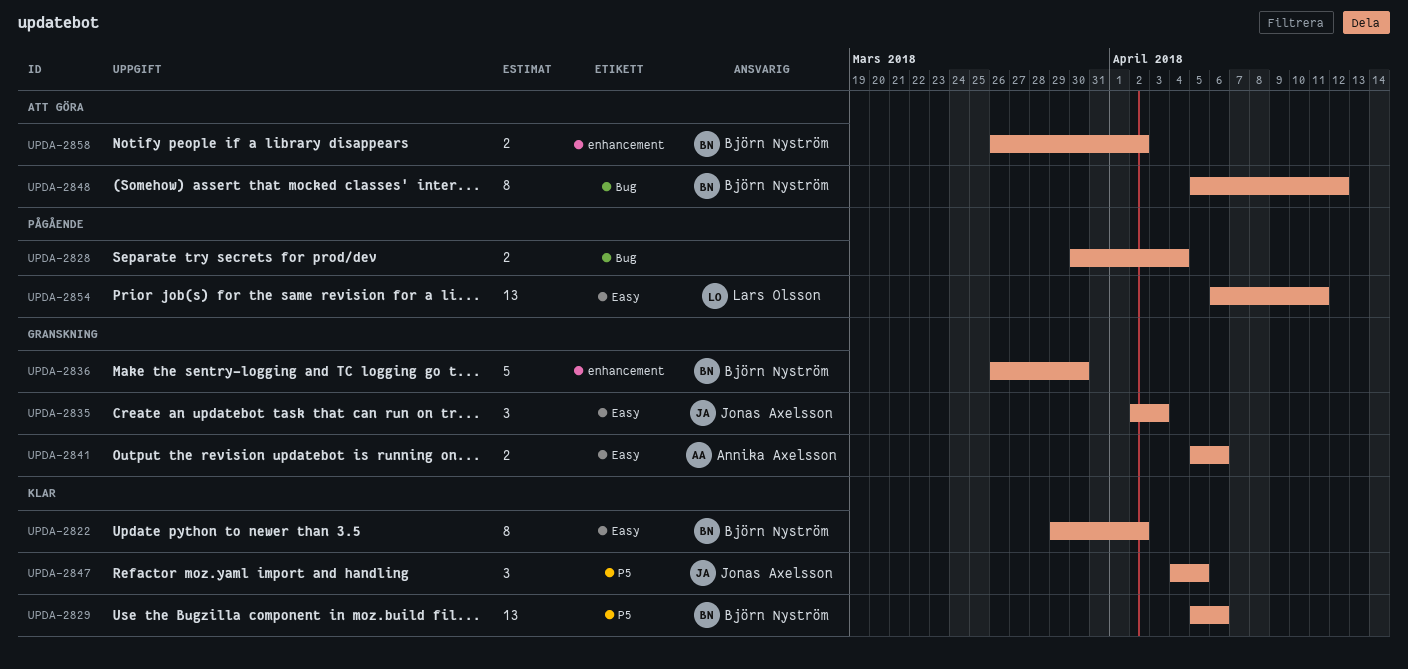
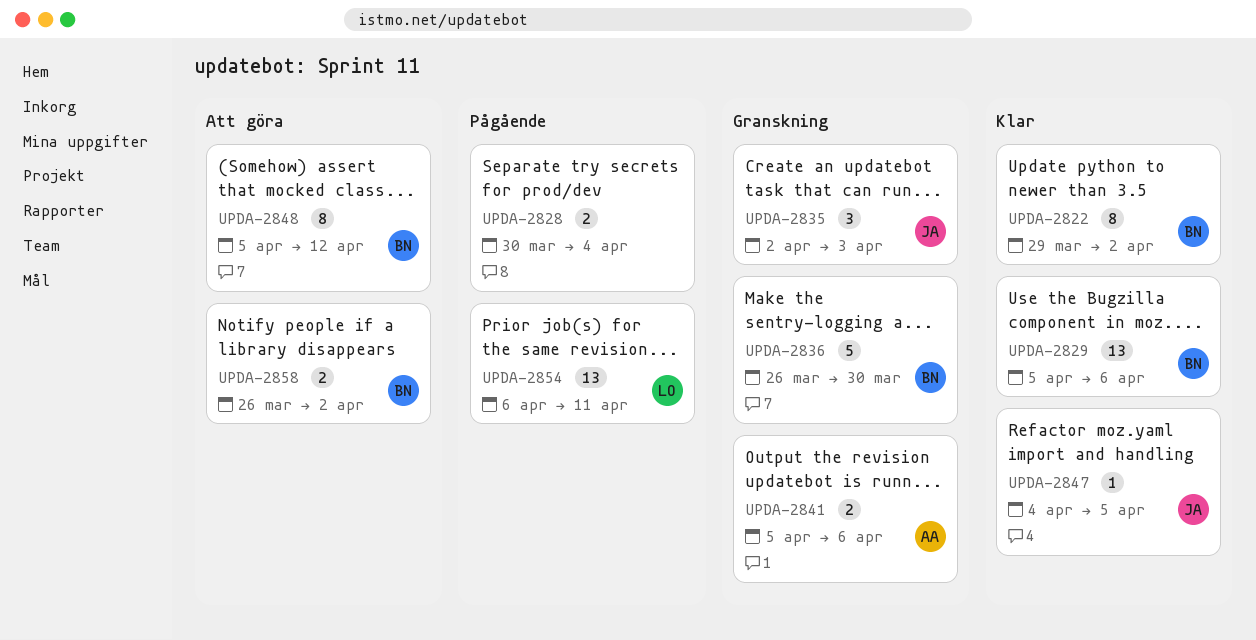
UPDA-2847, estimate: 3 -> 1

